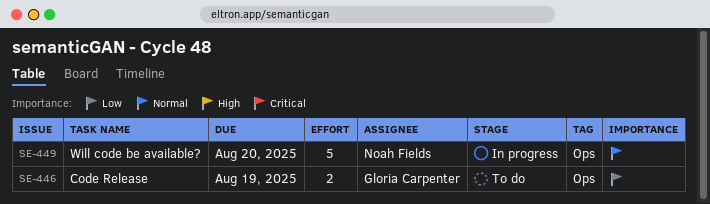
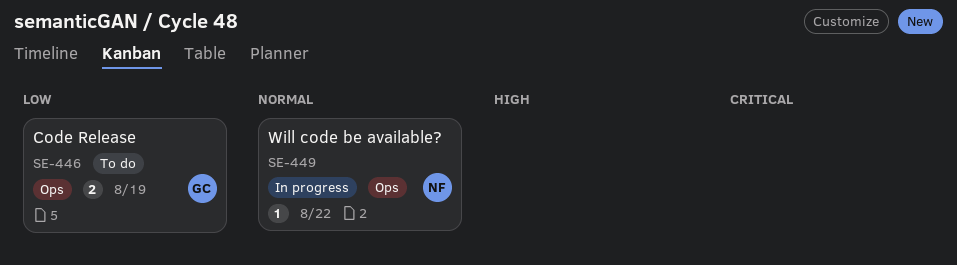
SE-449, estimate: 5 -> 1
SE-449, due: Aug 20 -> Aug 22

